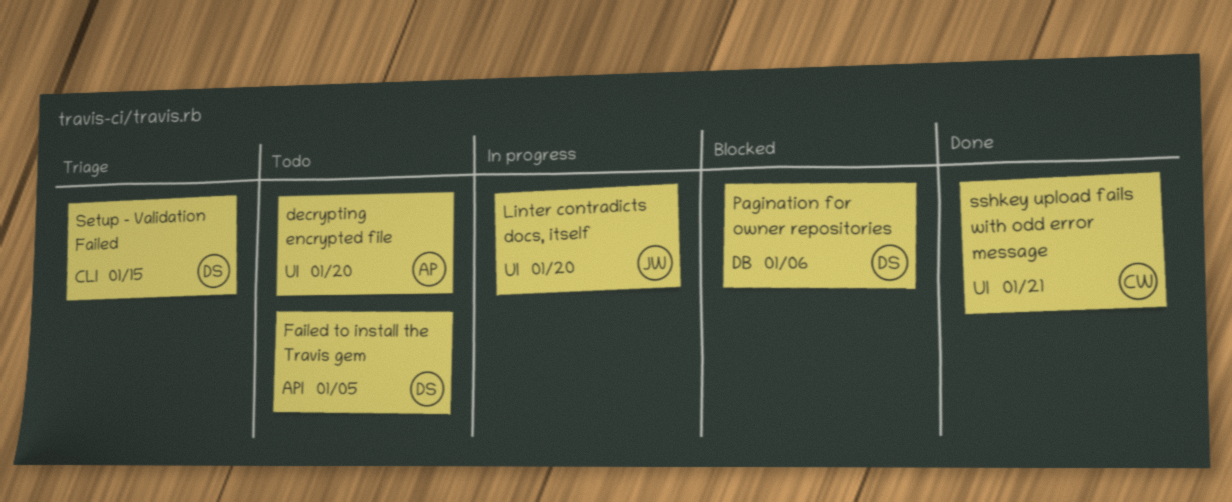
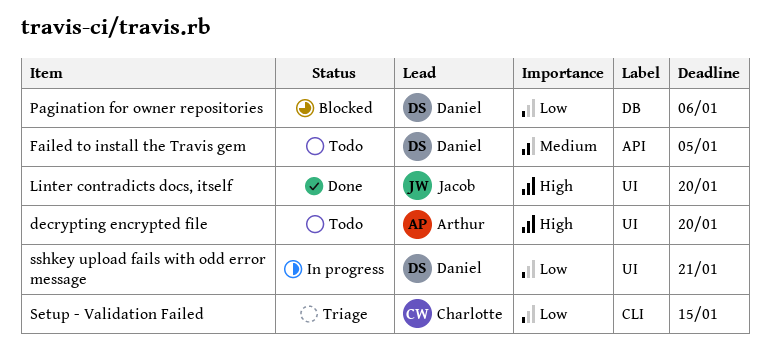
Linter contradicts docs, itself, status: In progress -> Done
Setup - Validation Failed, owner: Daniel -> Charlotte
sshkey upload fails with odd error message, status: Done -> In progress
sshkey upload fails with odd error message, owner: Charlotte -> Daniel

